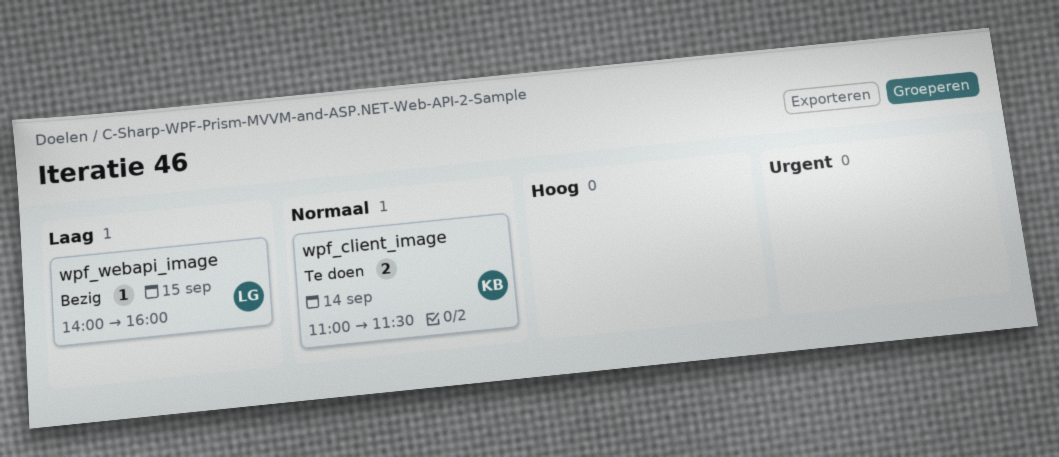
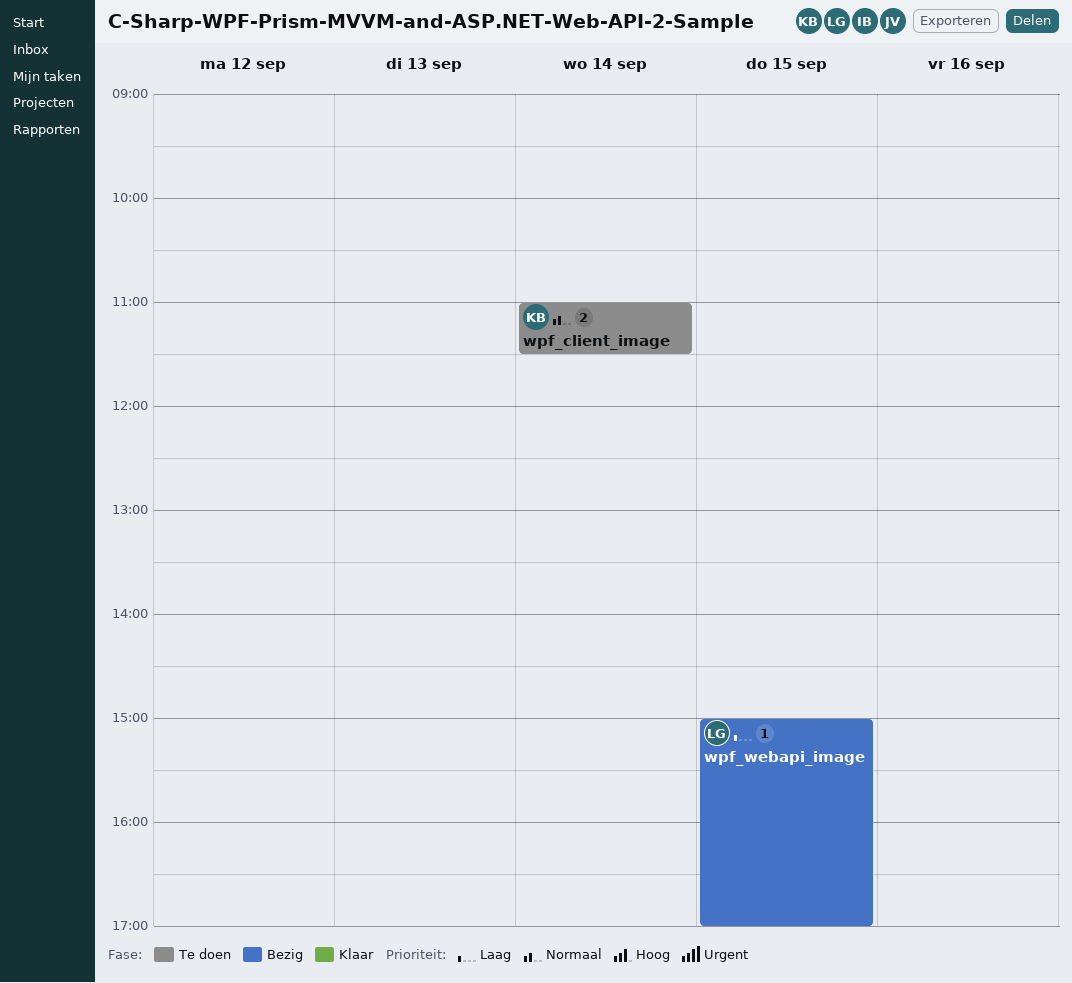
wpf_webapi_image, begins: 14:00 -> 15:00
wpf_webapi_image, ends: 16:00 -> 17:00

